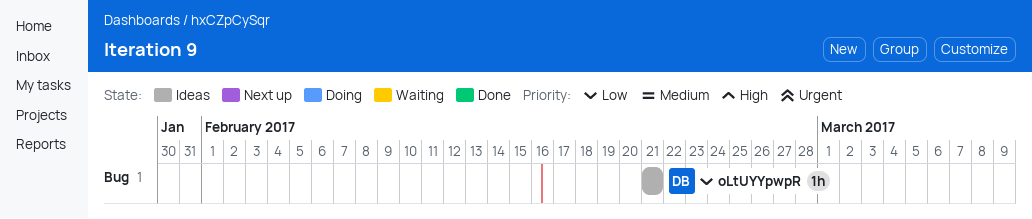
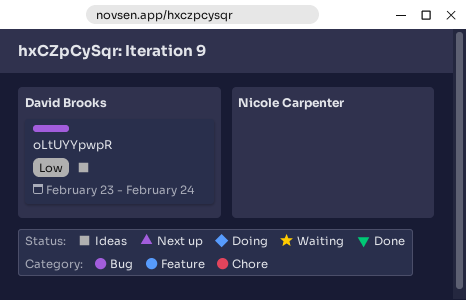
oLtUYYpwpR, start: Feb 21 -> Feb 23
oLtUYYpwpR, due: Feb 21 -> Feb 24

